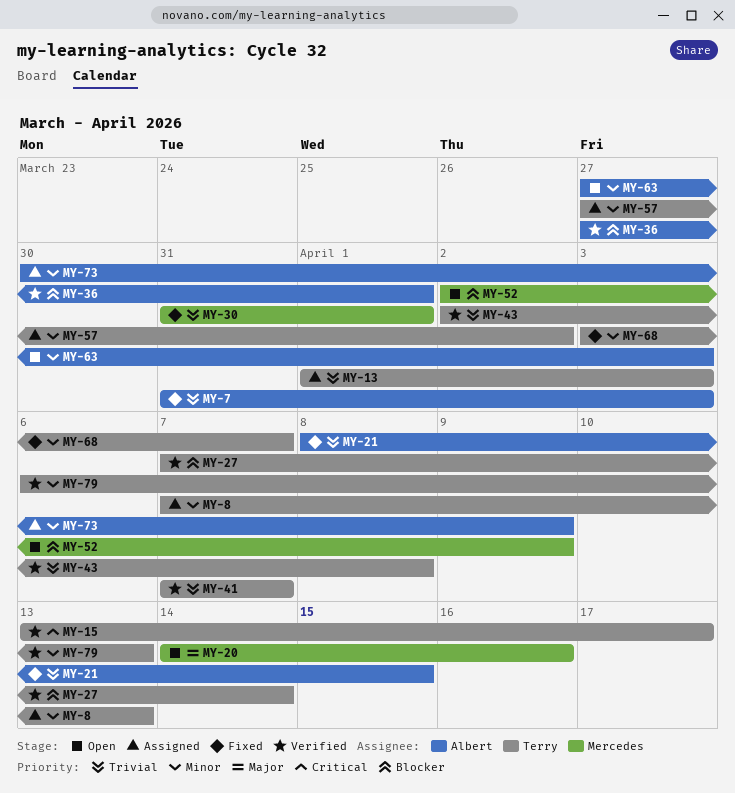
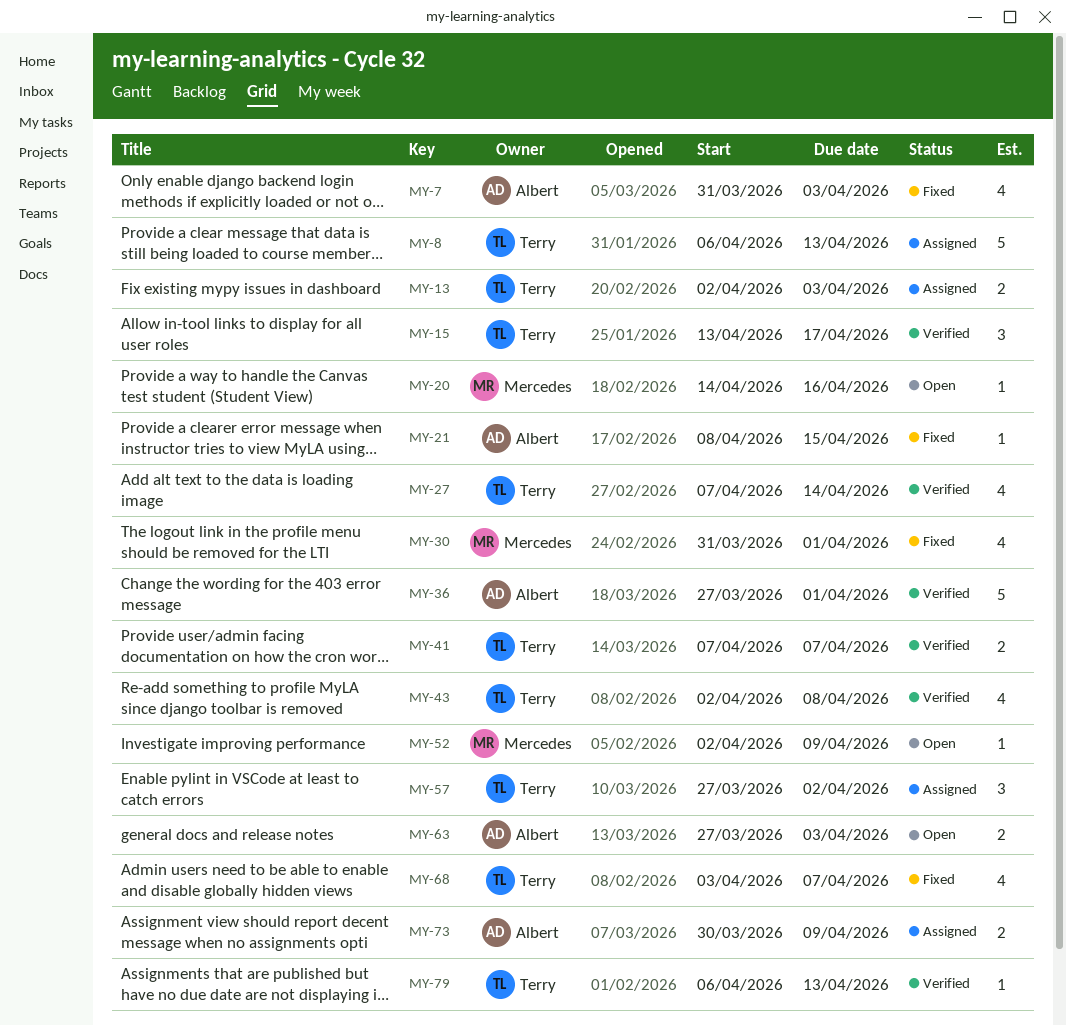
MY-8, start: Apr 7 -> Apr 6
MY-13, start: Apr 1 -> Apr 2

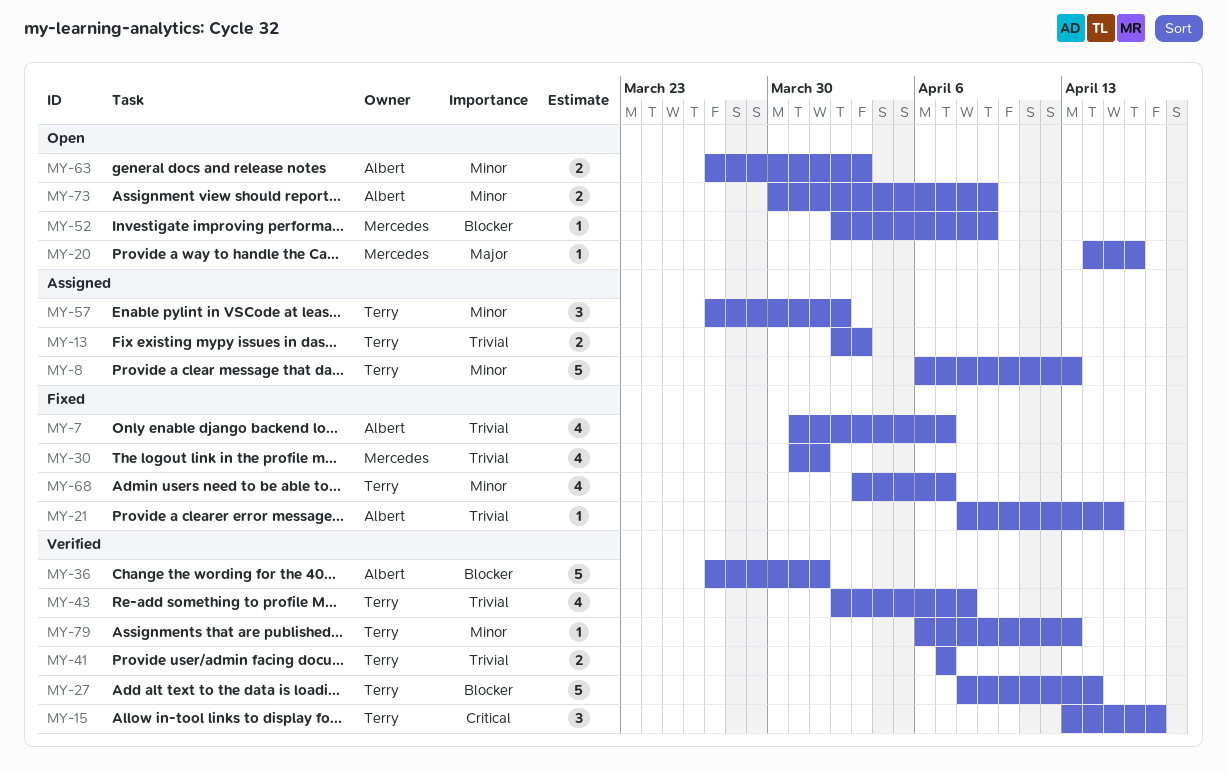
MY-7, due: Apr 3 -> Apr 7
MY-27, estimate: 4 -> 5
MY-27, start: Apr 7 -> Apr 8
MY-73, status: Assigned -> Open

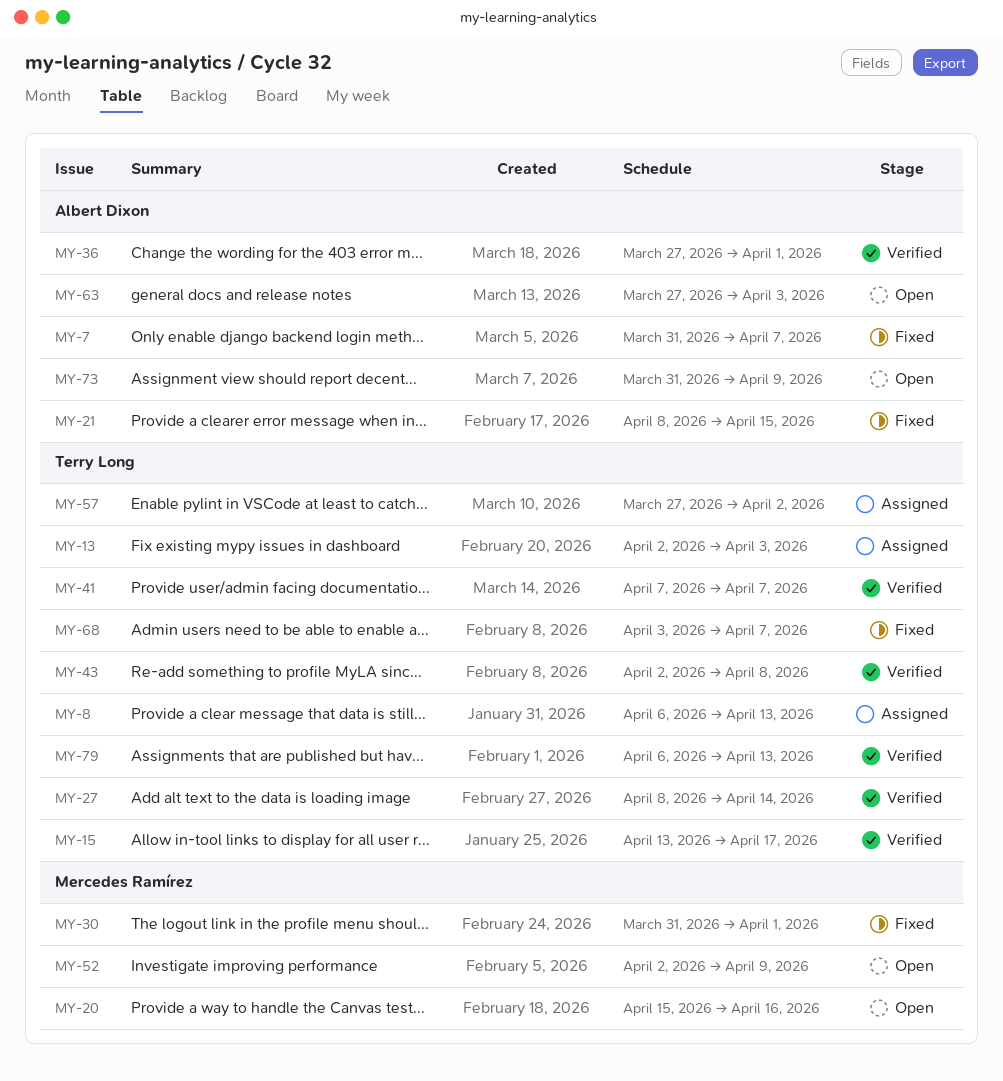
MY-20, start: Apr 14 -> Apr 15
MY-73, start: Mar 30 -> Mar 31

